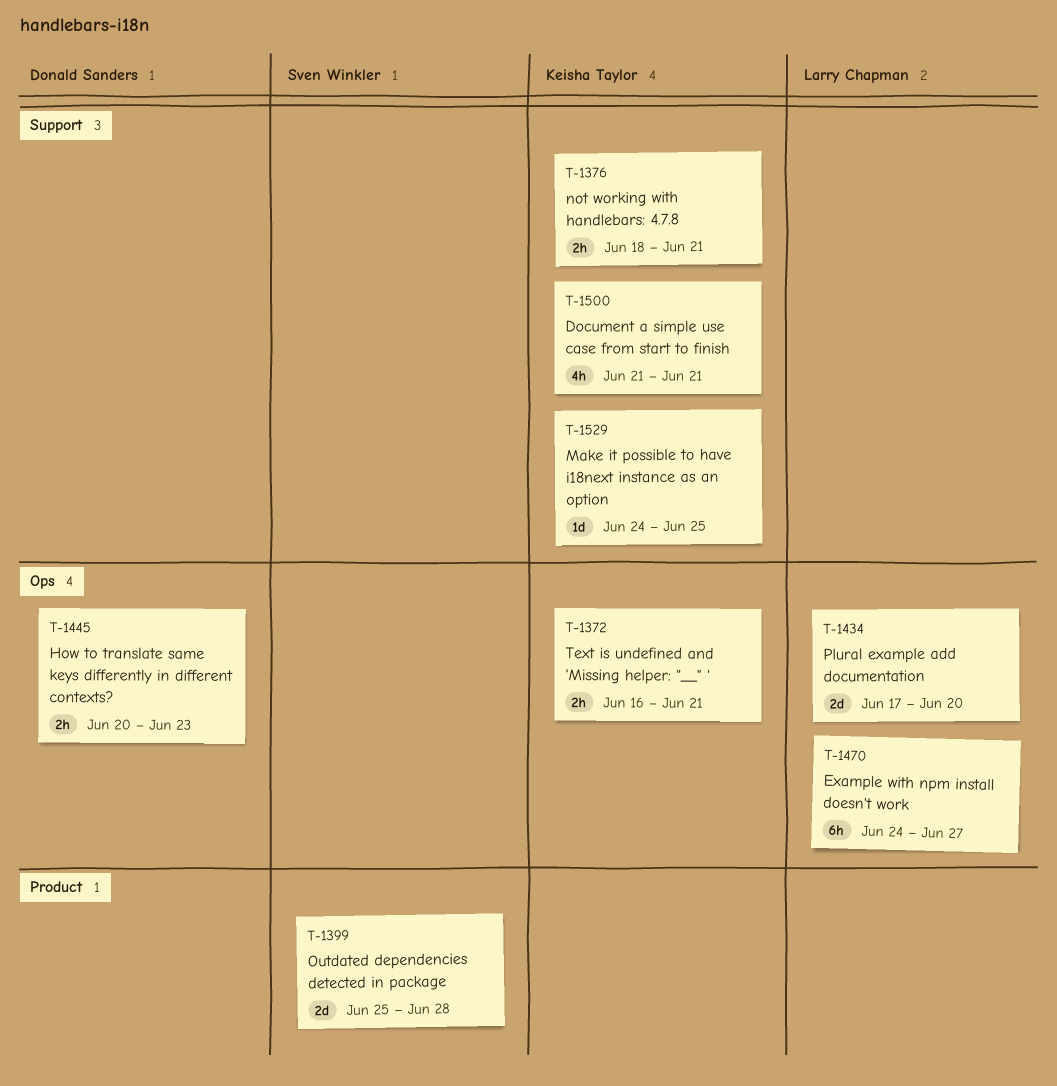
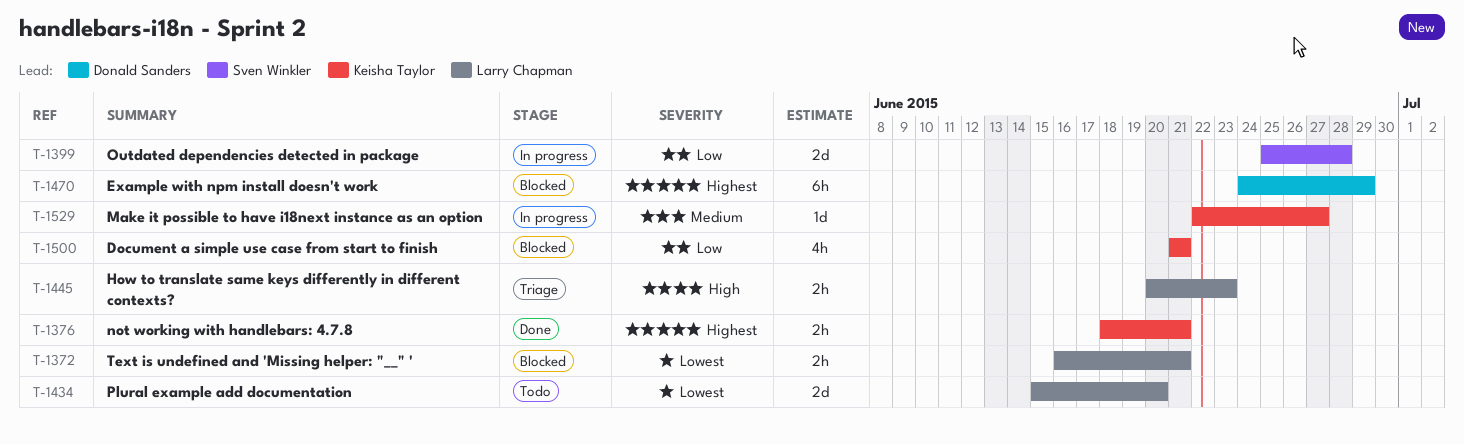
T-1372, owner: Keisha Taylor -> Larry Chapman
T-1434, start: Jun 17 -> Jun 15
T-1445, owner: Donald Sanders -> Larry Chapman
T-1470, owner: Larry Chapman -> Donald Sanders
T-1470, due: Jun 27 -> Jun 29
T-1529, start: Jun 24 -> Jun 22
T-1529, due: Jun 25 -> Jun 27

